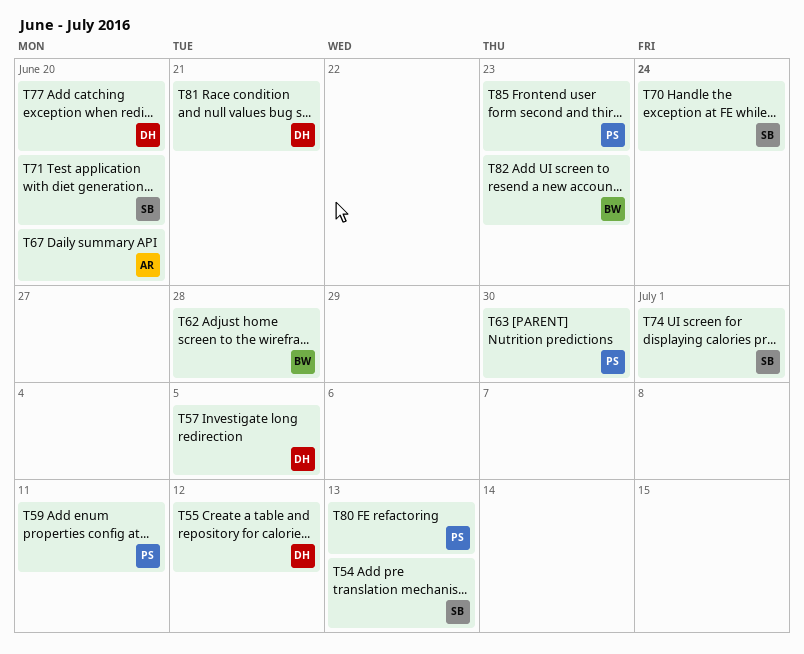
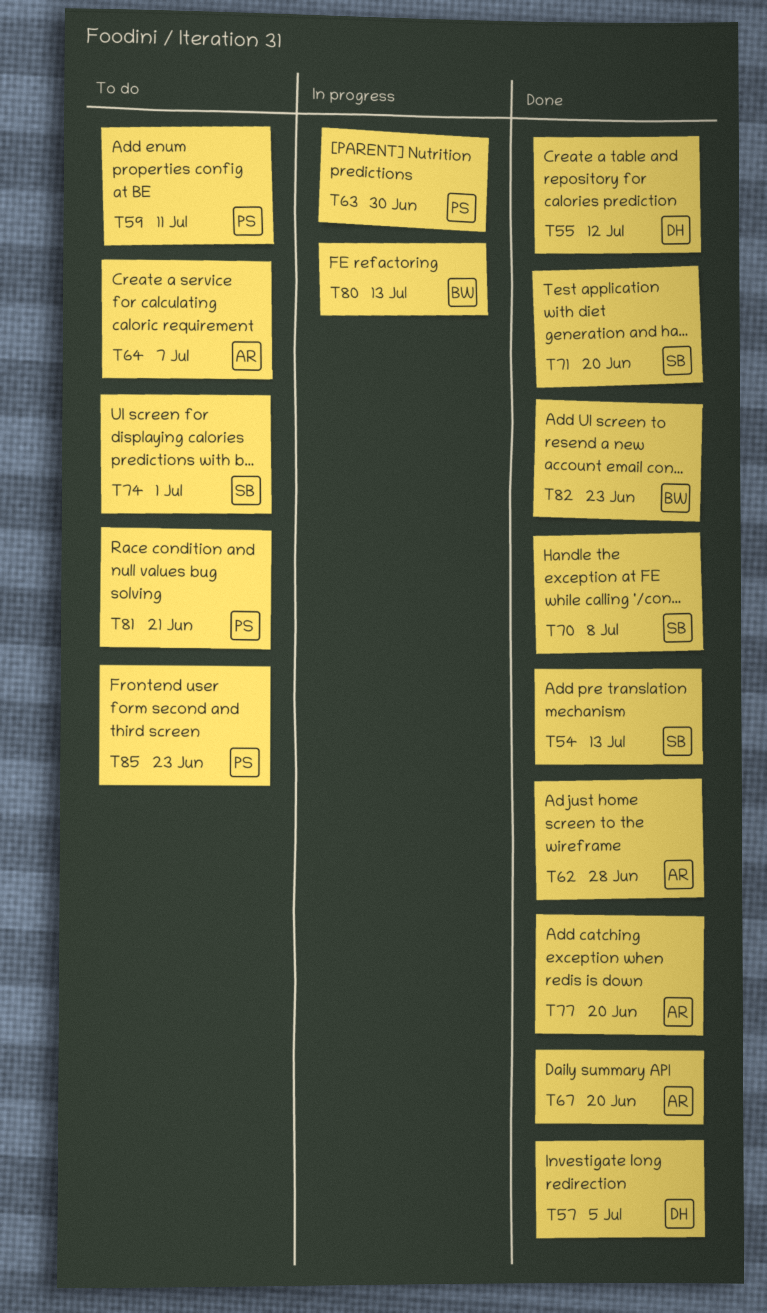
T62, owner: BW -> AR
T64: none -> present
T70, due: Jun 24 -> Jul 8
T77, owner: DH -> AR
T80, owner: PS -> BW
T81, owner: DH -> PS

